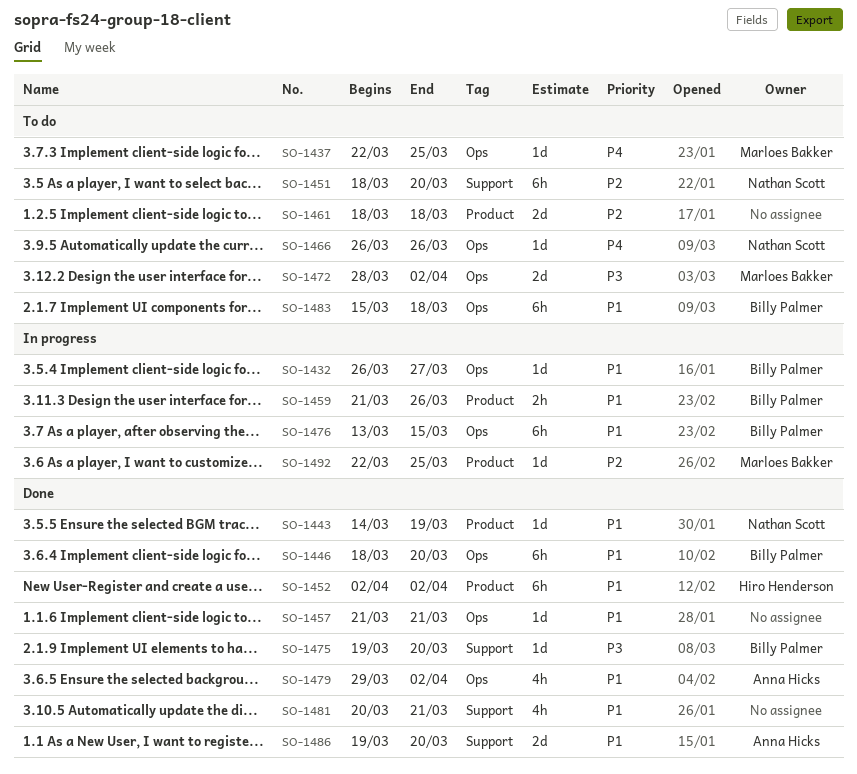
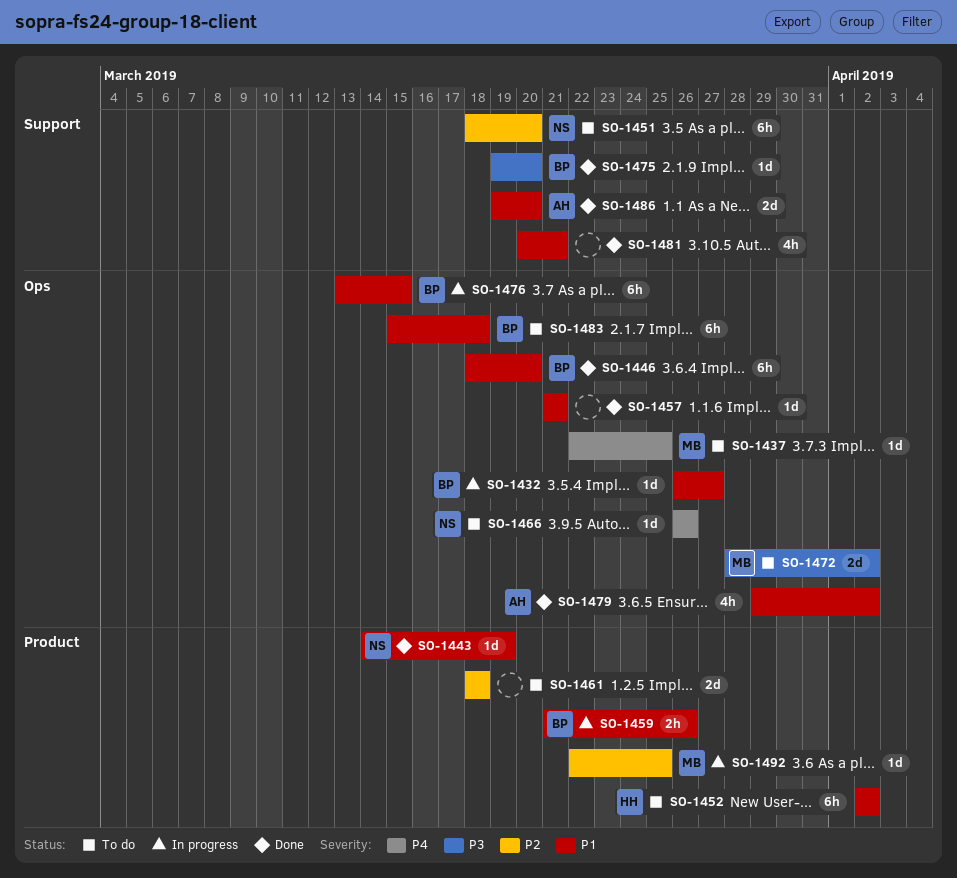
SO-1452, status: Done -> To do

